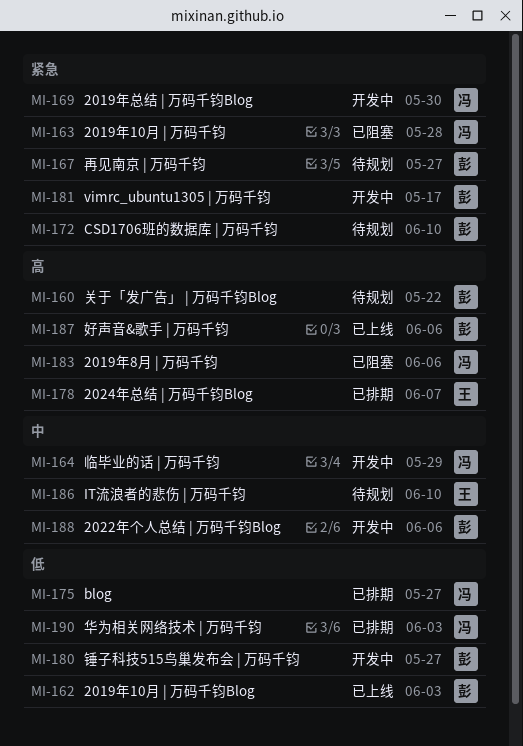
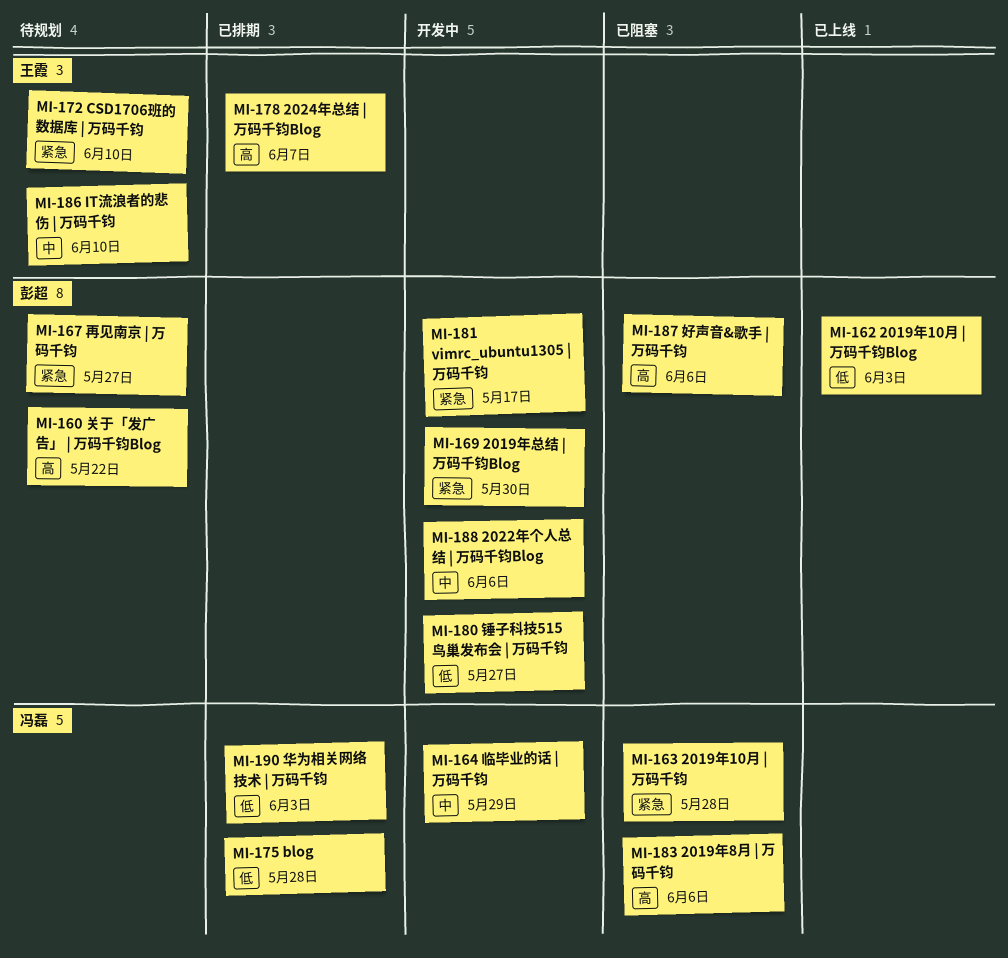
MI-169, owner: 冯磊 -> 彭超
MI-172, owner: 彭超 -> 王霞
MI-175, due: May 27 -> May 28
MI-187, status: 已上线 -> 已阻塞

